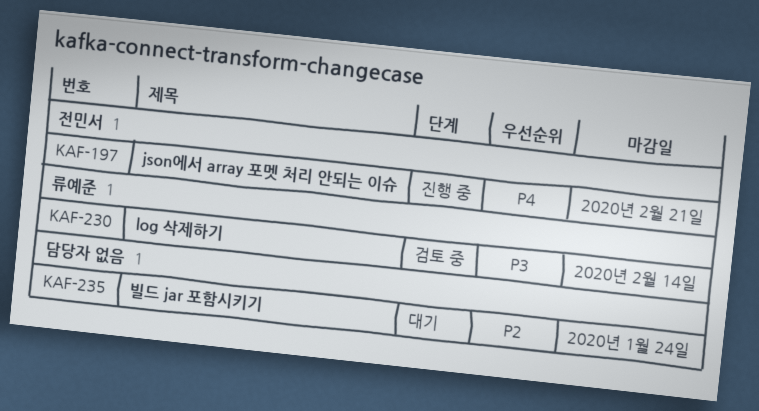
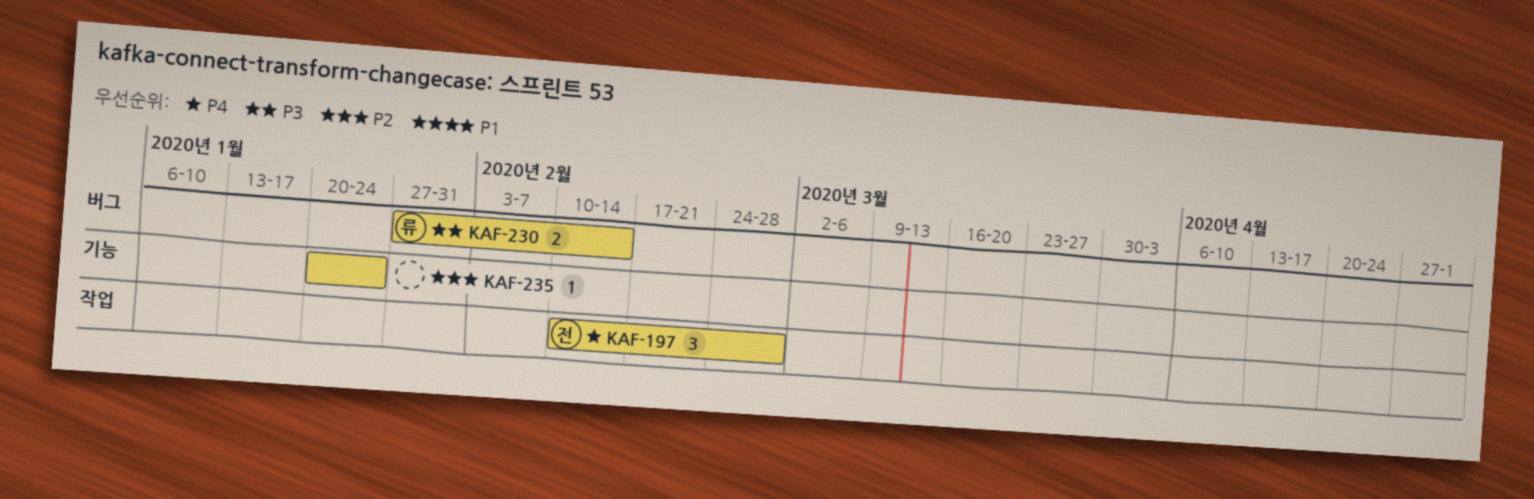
KAF-197, due: Feb 21 -> Feb 28

